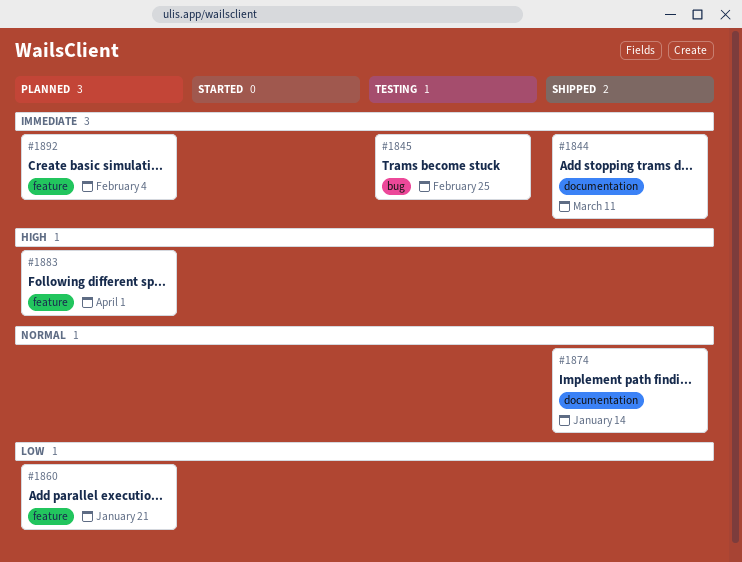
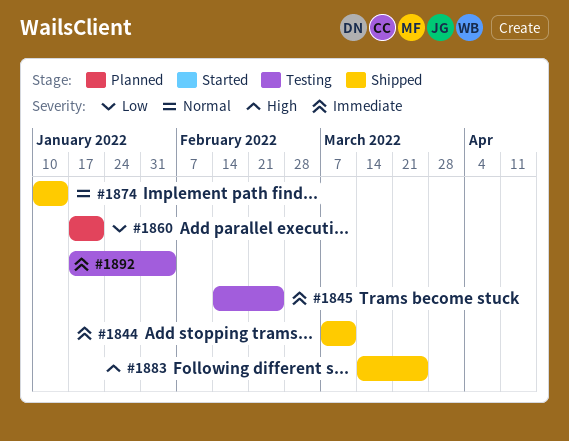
#1883, status: Planned -> Shipped
#1883, due: Apr 1 -> Mar 25
#1892, status: Planned -> Testing

